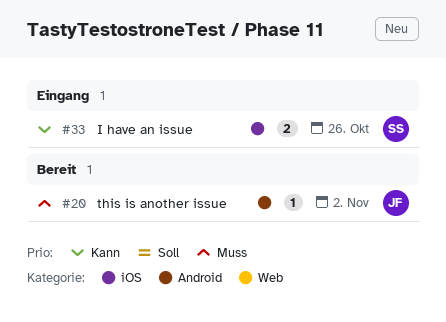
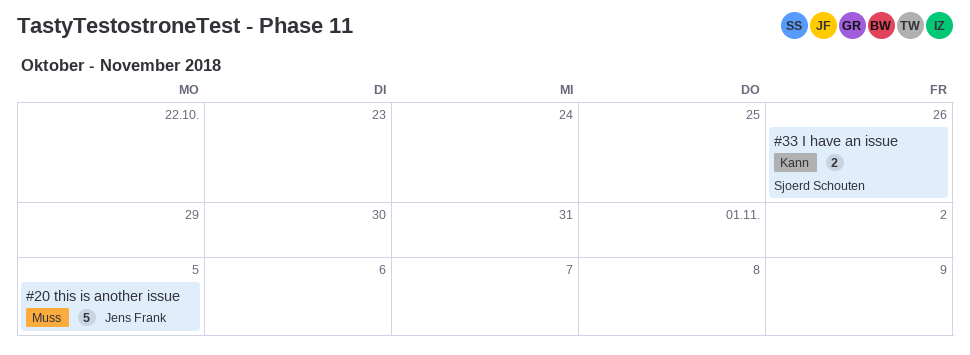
#20, estimate: 1 -> 5
#20, due: Nov 2 -> Nov 5

